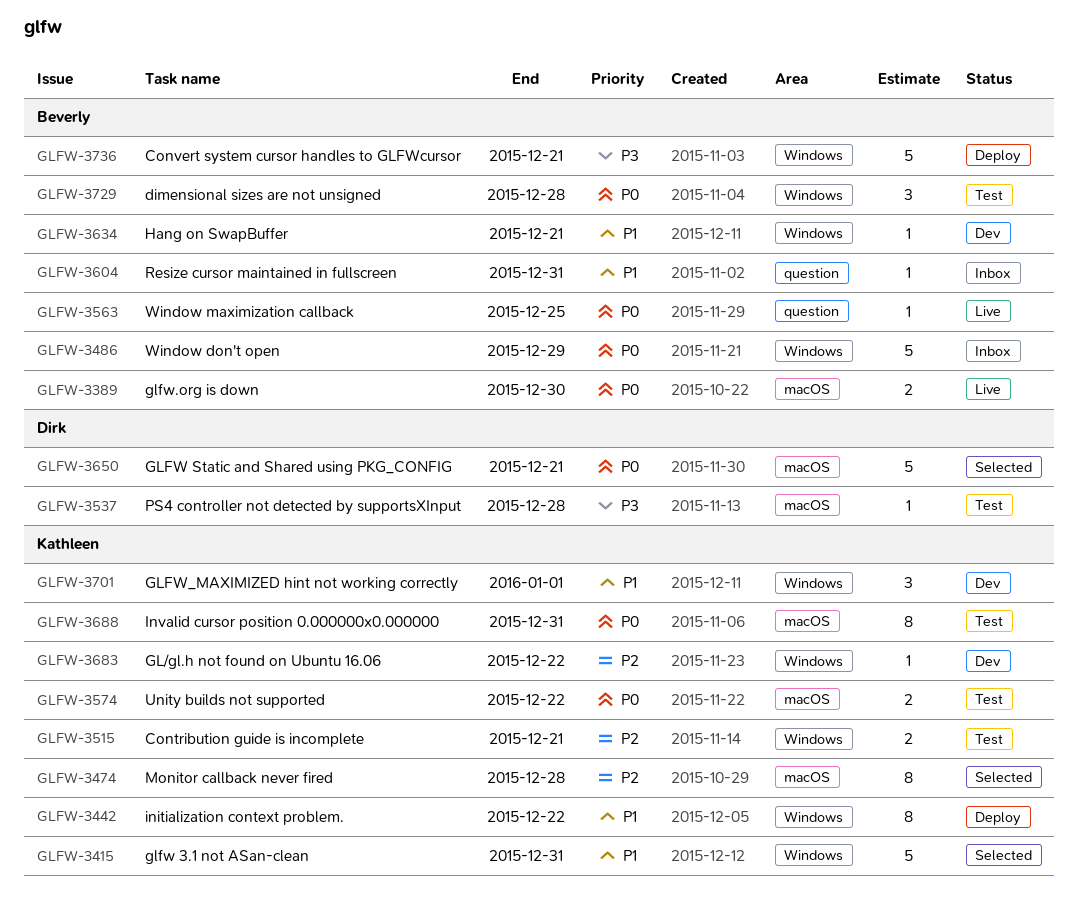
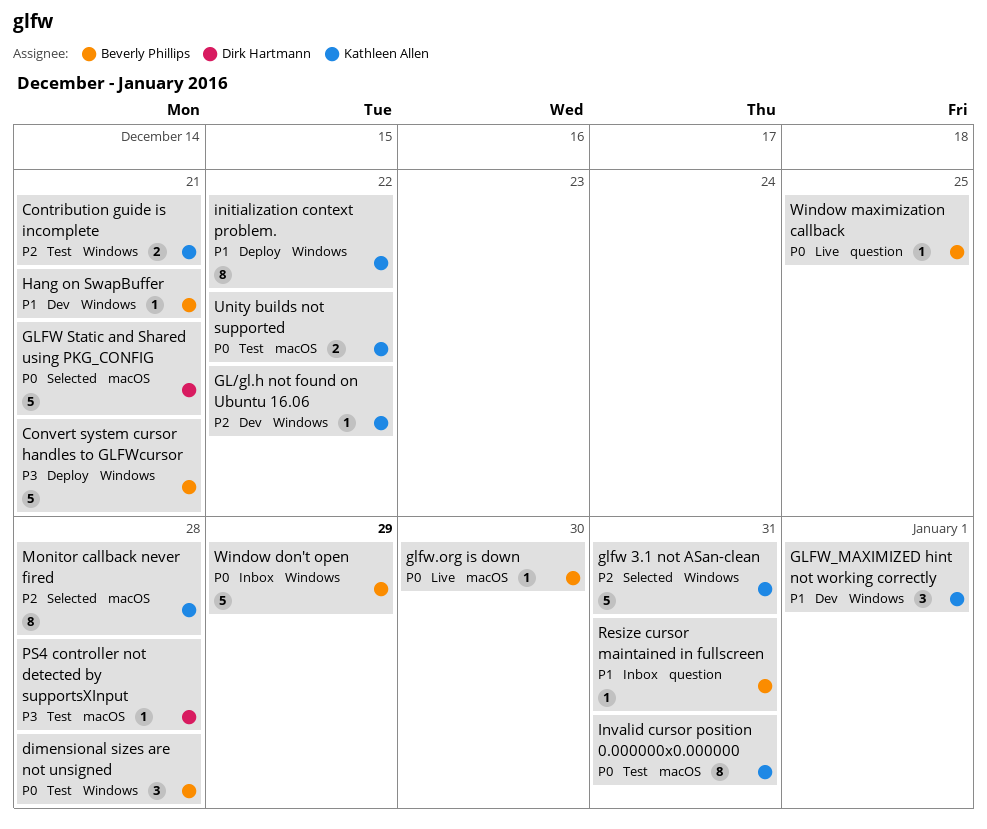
glfw 3.1 not ASan-clean, priority: P1 -> P2
glfw.org is down, estimate: 2 -> 1

